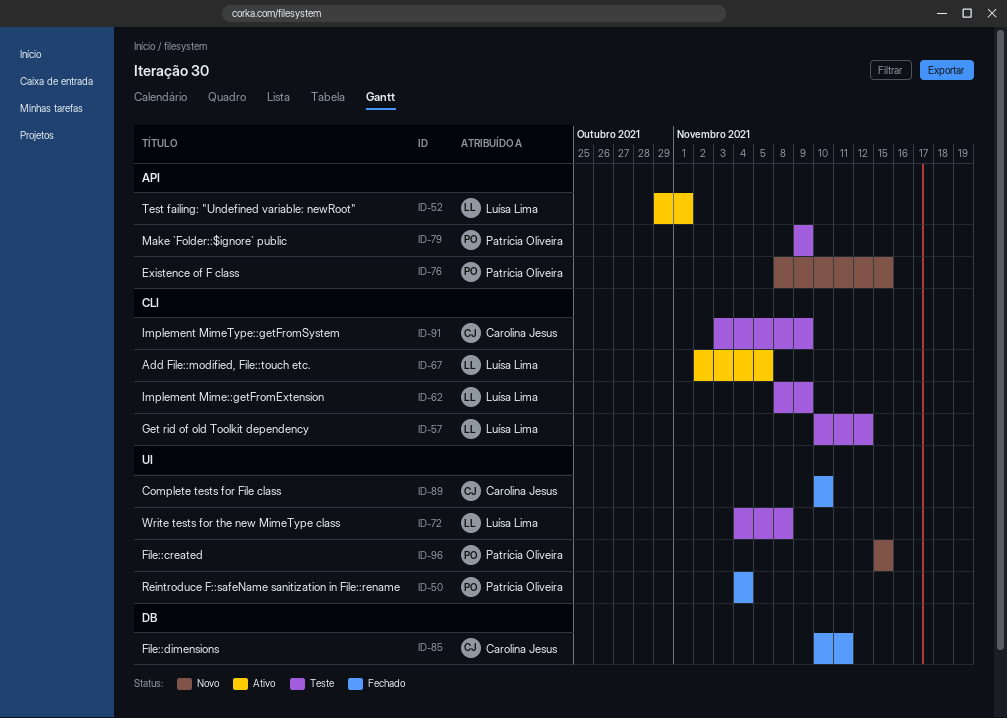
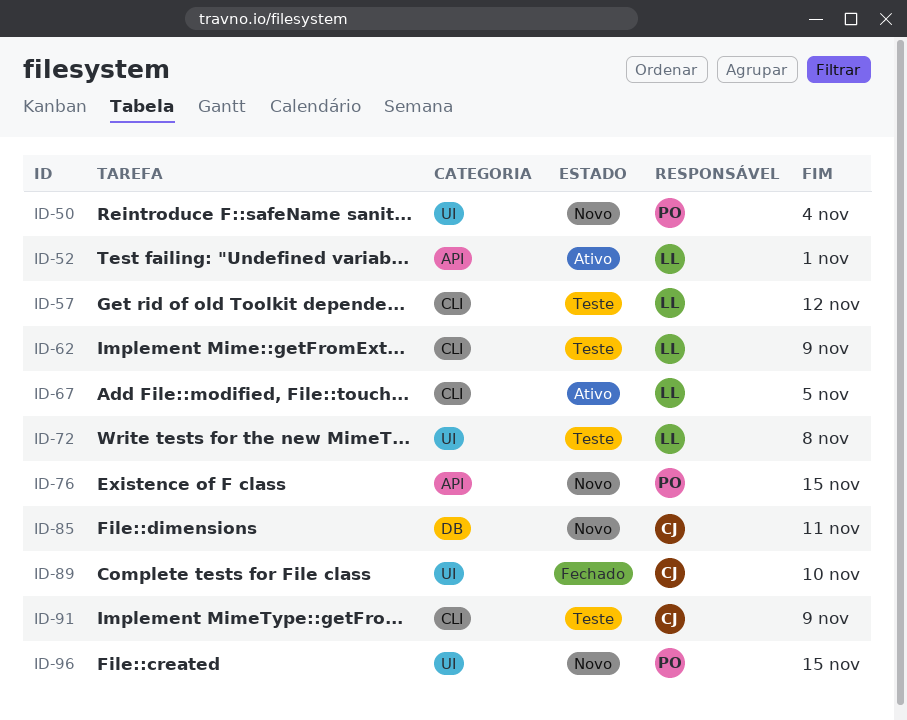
ID-50, status: Fechado -> Novo
ID-79: present -> none
ID-85, status: Fechado -> Novo

